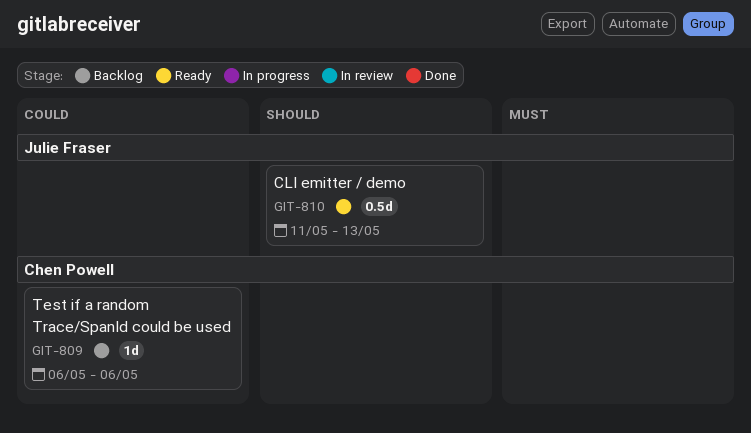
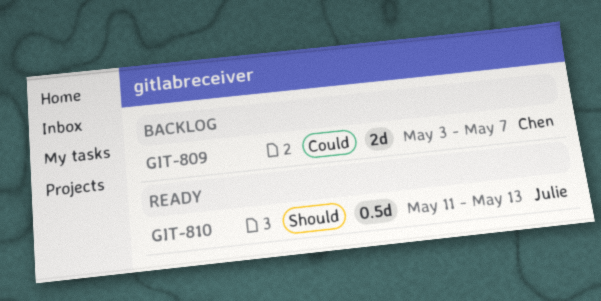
GIT-809, estimate: 1d -> 2d
GIT-809, start: May 6 -> May 3
GIT-809, due: May 6 -> May 7

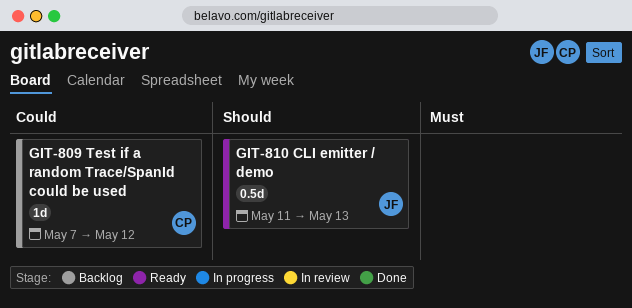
GIT-809, estimate: 2d -> 1d
GIT-809, start: May 3 -> May 7
GIT-809, due: May 7 -> May 12

